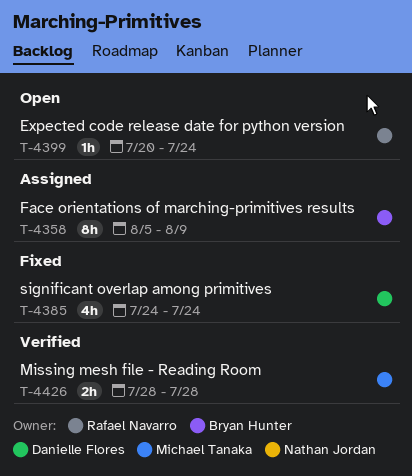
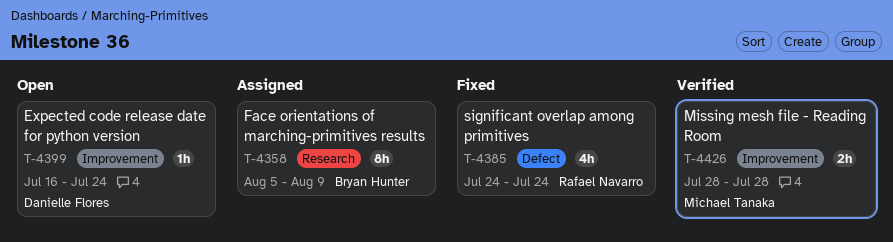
T-4385, owner: Danielle Flores -> Rafael Navarro
T-4399, owner: Rafael Navarro -> Danielle Flores
T-4399, start: Jul 20 -> Jul 16

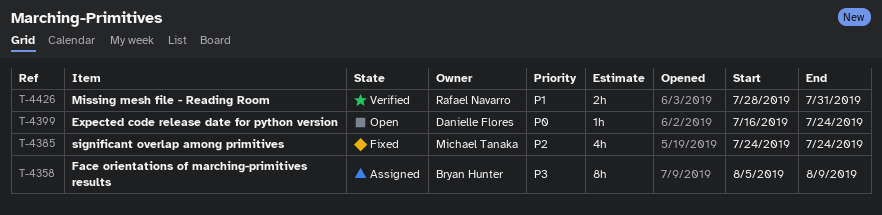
T-4385, owner: Rafael Navarro -> Michael Tanaka
T-4426, owner: Michael Tanaka -> Rafael Navarro
T-4426, due: Jul 28 -> Jul 31

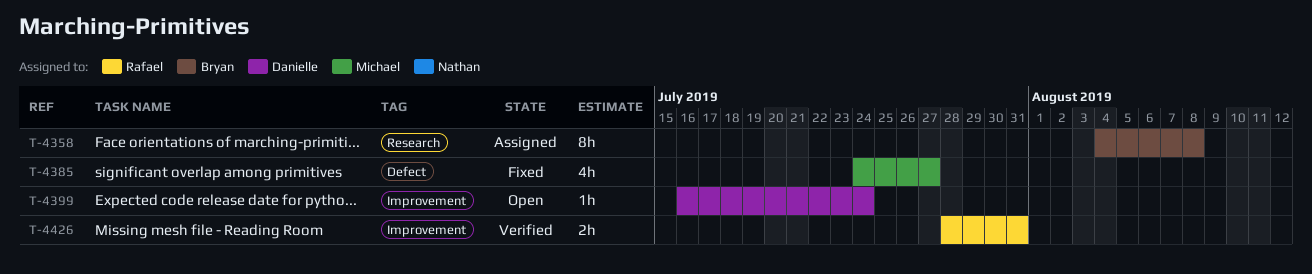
T-4358, start: Aug 5 -> Aug 4
T-4358, due: Aug 9 -> Aug 8
T-4385, due: Jul 24 -> Jul 27

